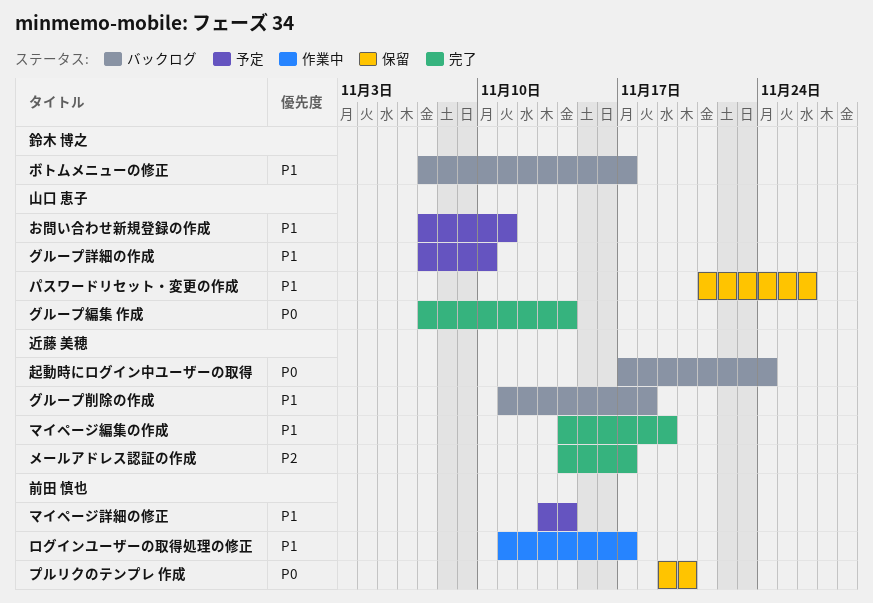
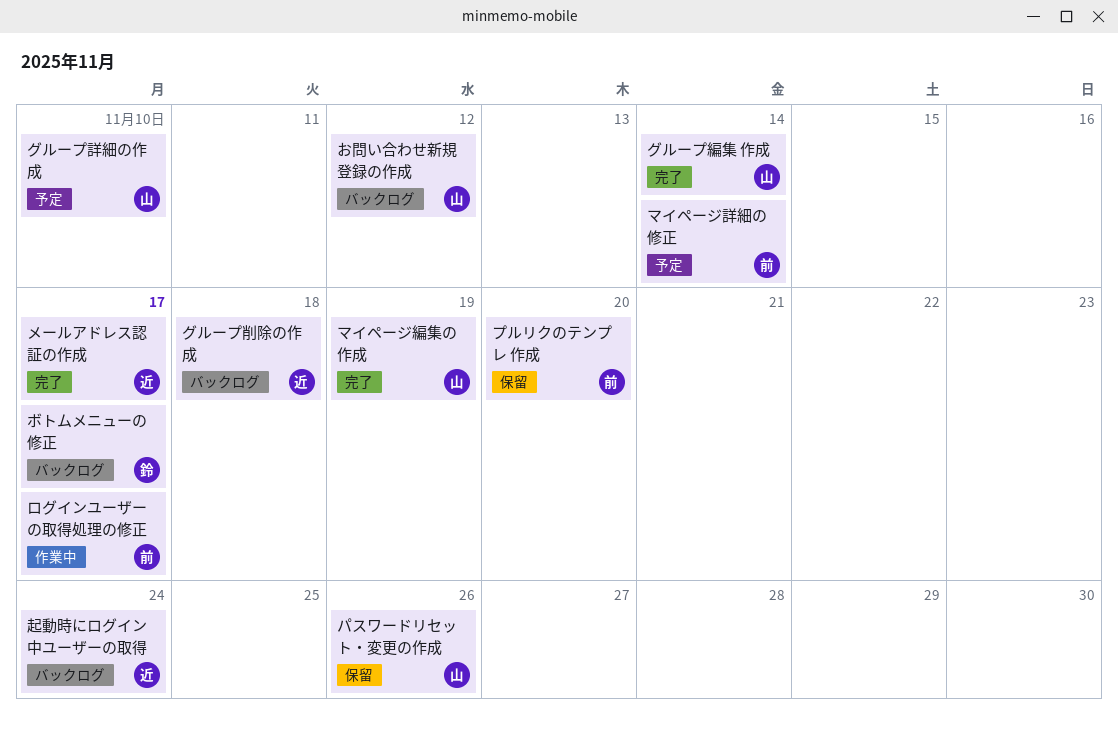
お問い合わせ新規登録の作成, status: 予定 -> バックログ
お問い合わせ新規登録の作成, due: Nov 11 -> Nov 12
マイページ編集の作成, owner: 近藤 美穂 -> 山口 恵子

